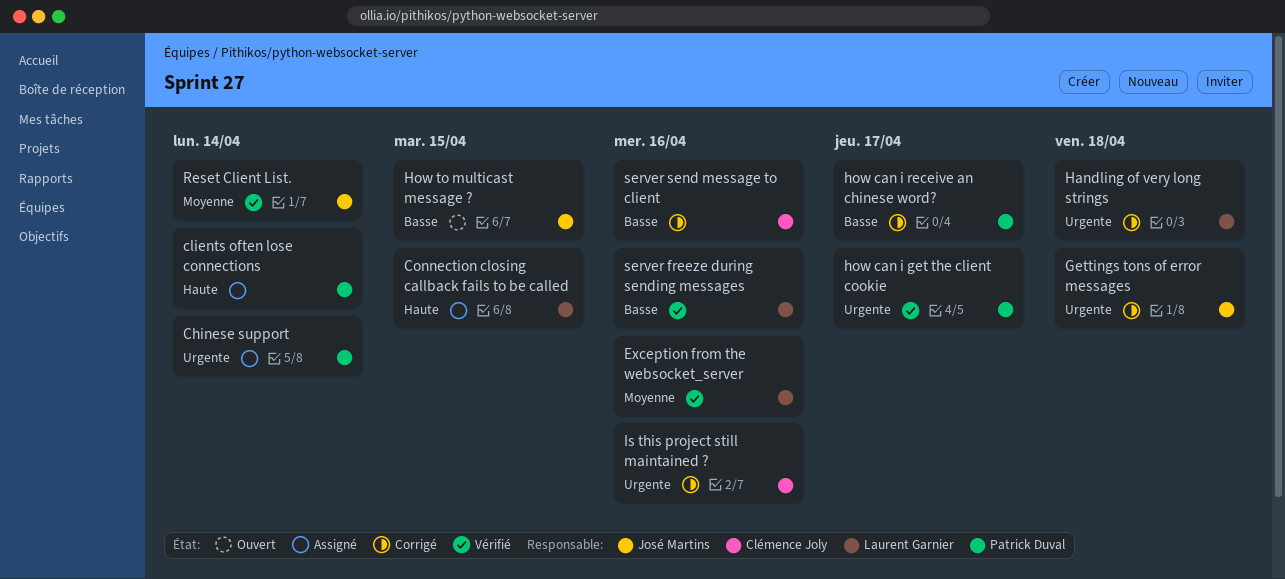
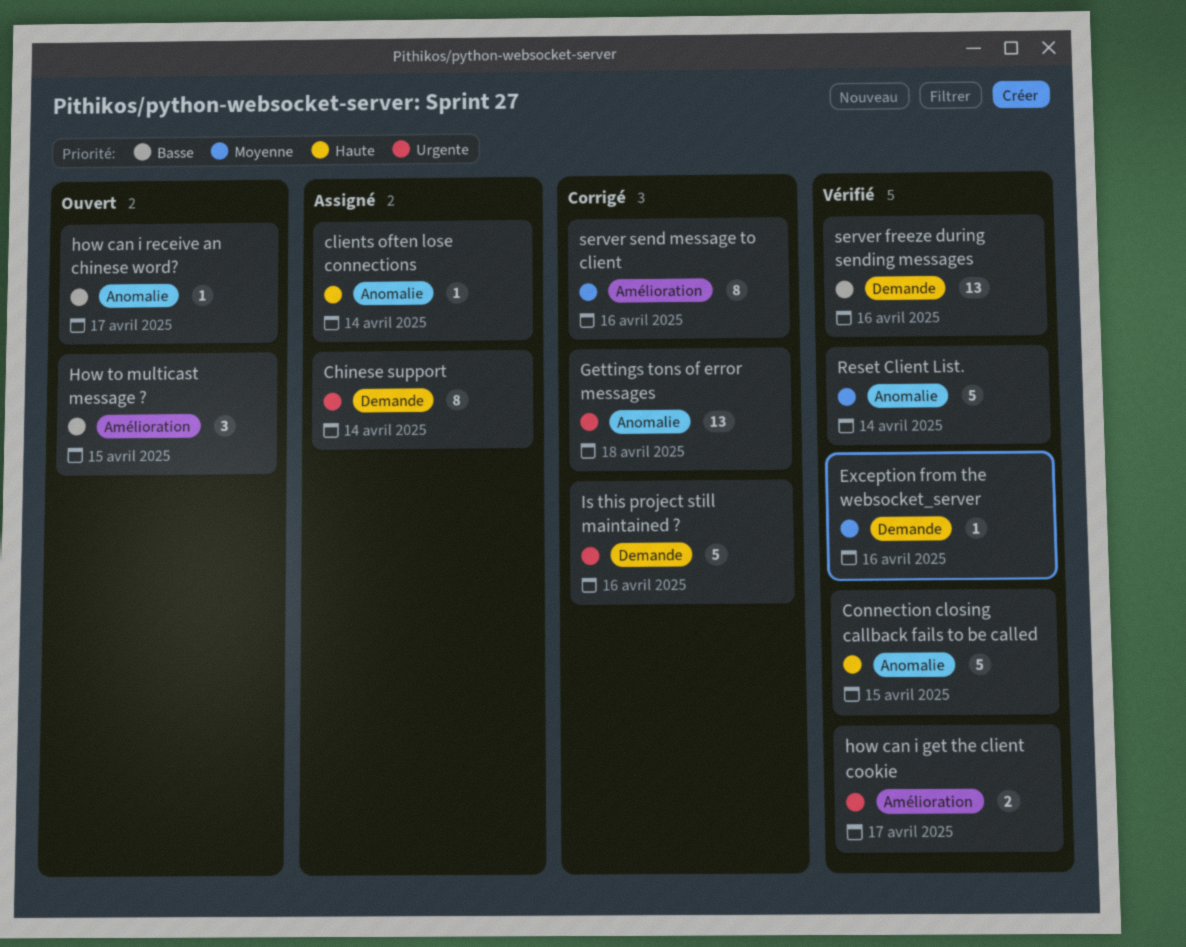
Connection closing callback fails to be called, status: Assigné -> Vérifié
Handling of very long strings: present -> none
how can i receive an chinese word?, status: Corrigé -> Ouvert
server send message to client, priority: Basse -> Moyenne

